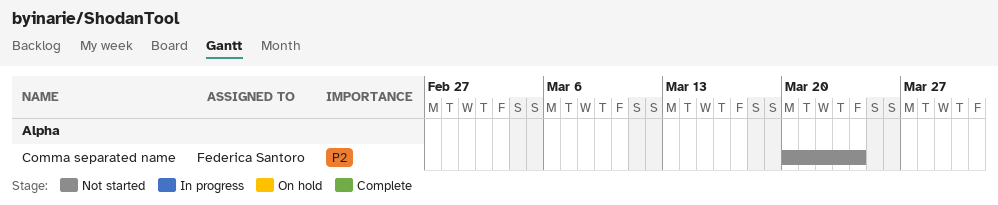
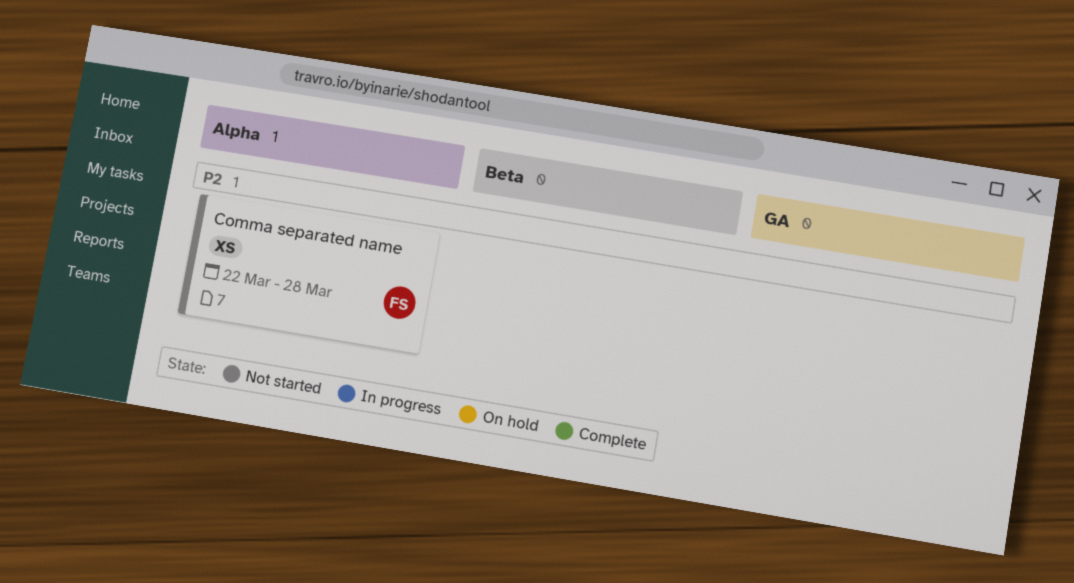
Comma separated name, start: Mar 20 -> Mar 22
Comma separated name, due: Mar 24 -> Mar 28

